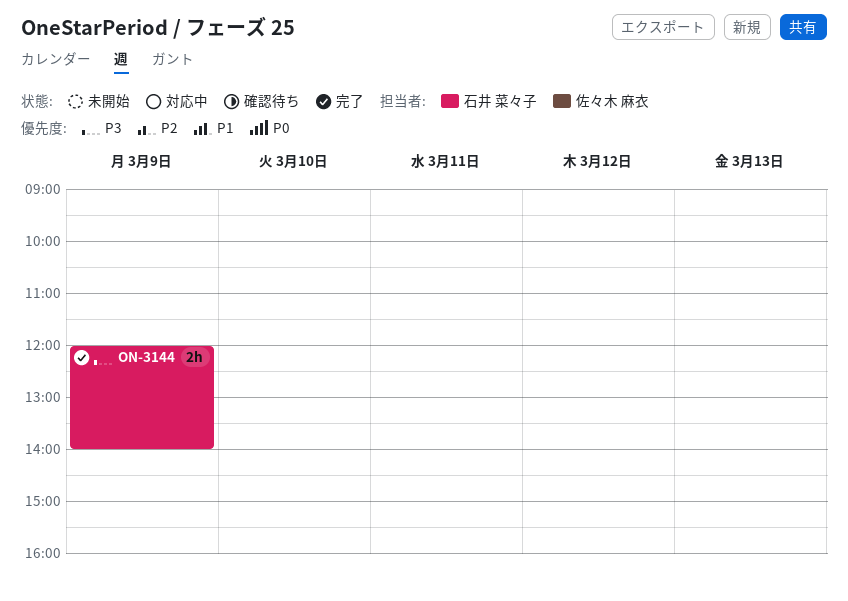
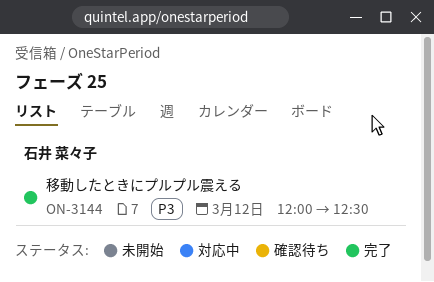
ON-3144, day: Mar 9 -> Mar 12
ON-3144, ends: 14:00 -> 12:30

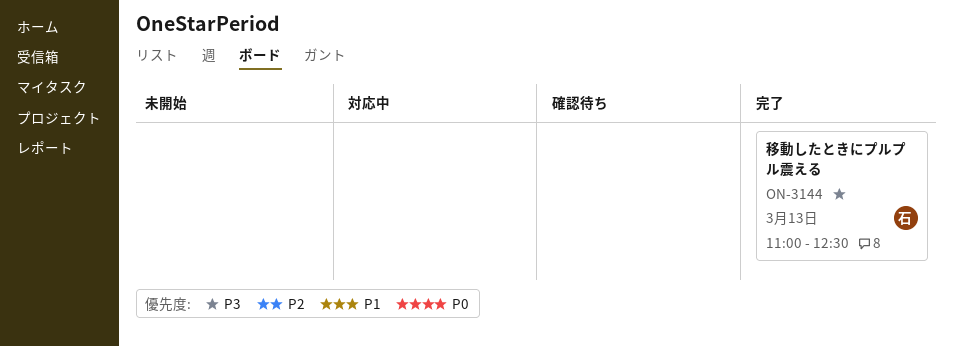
ON-3144, day: Mar 12 -> Mar 13
ON-3144, begins: 12:00 -> 11:00

